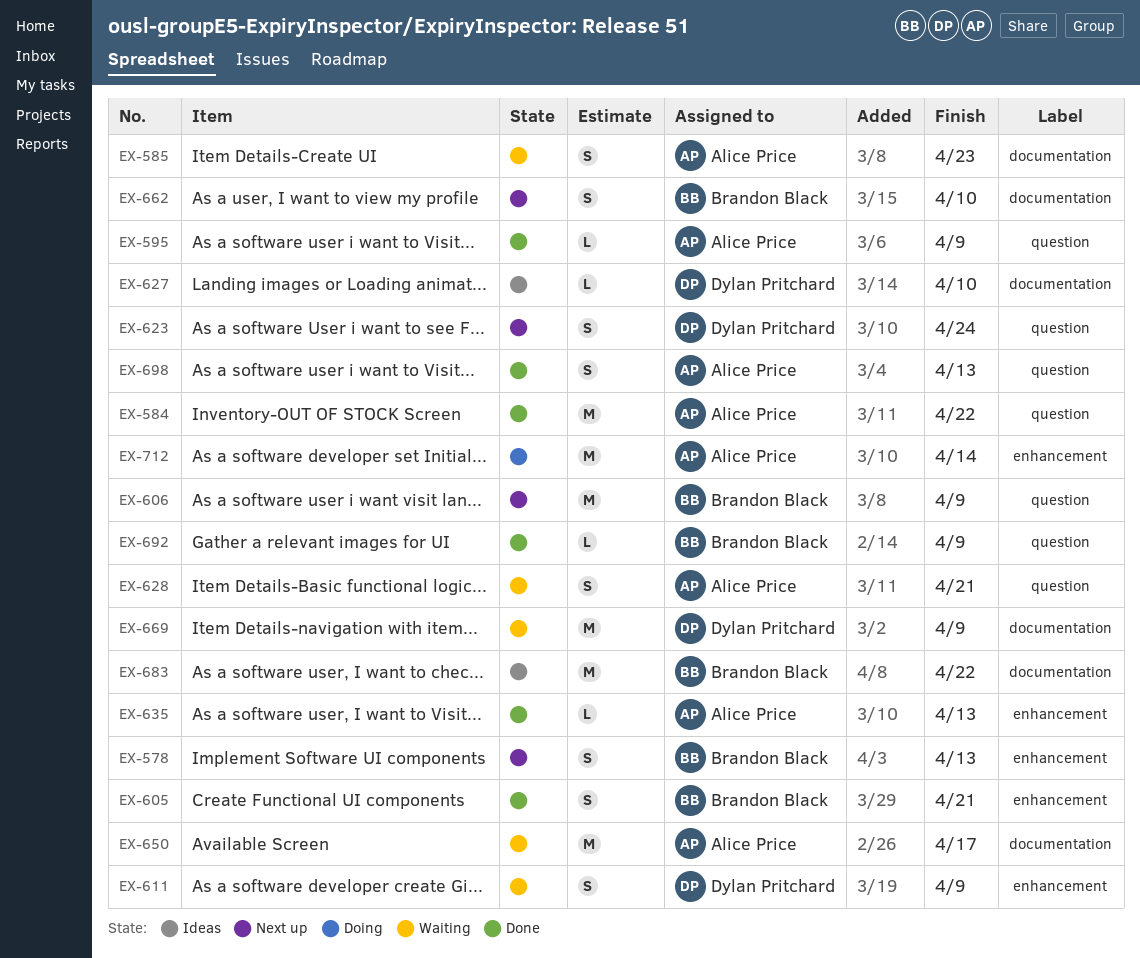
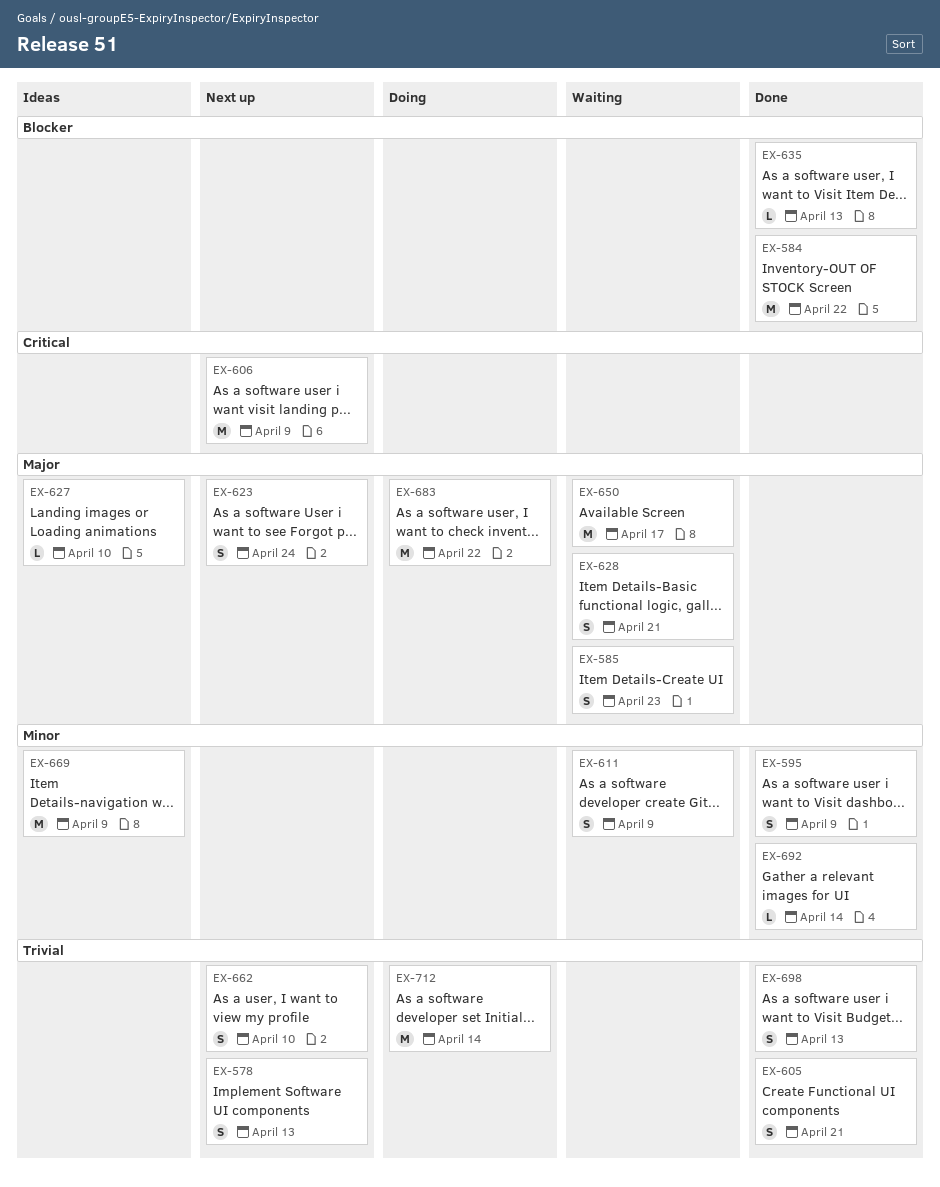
EX-595, estimate: L -> S
EX-669, status: Waiting -> Ideas
EX-683, status: Ideas -> Doing
EX-692, due: Apr 9 -> Apr 14

